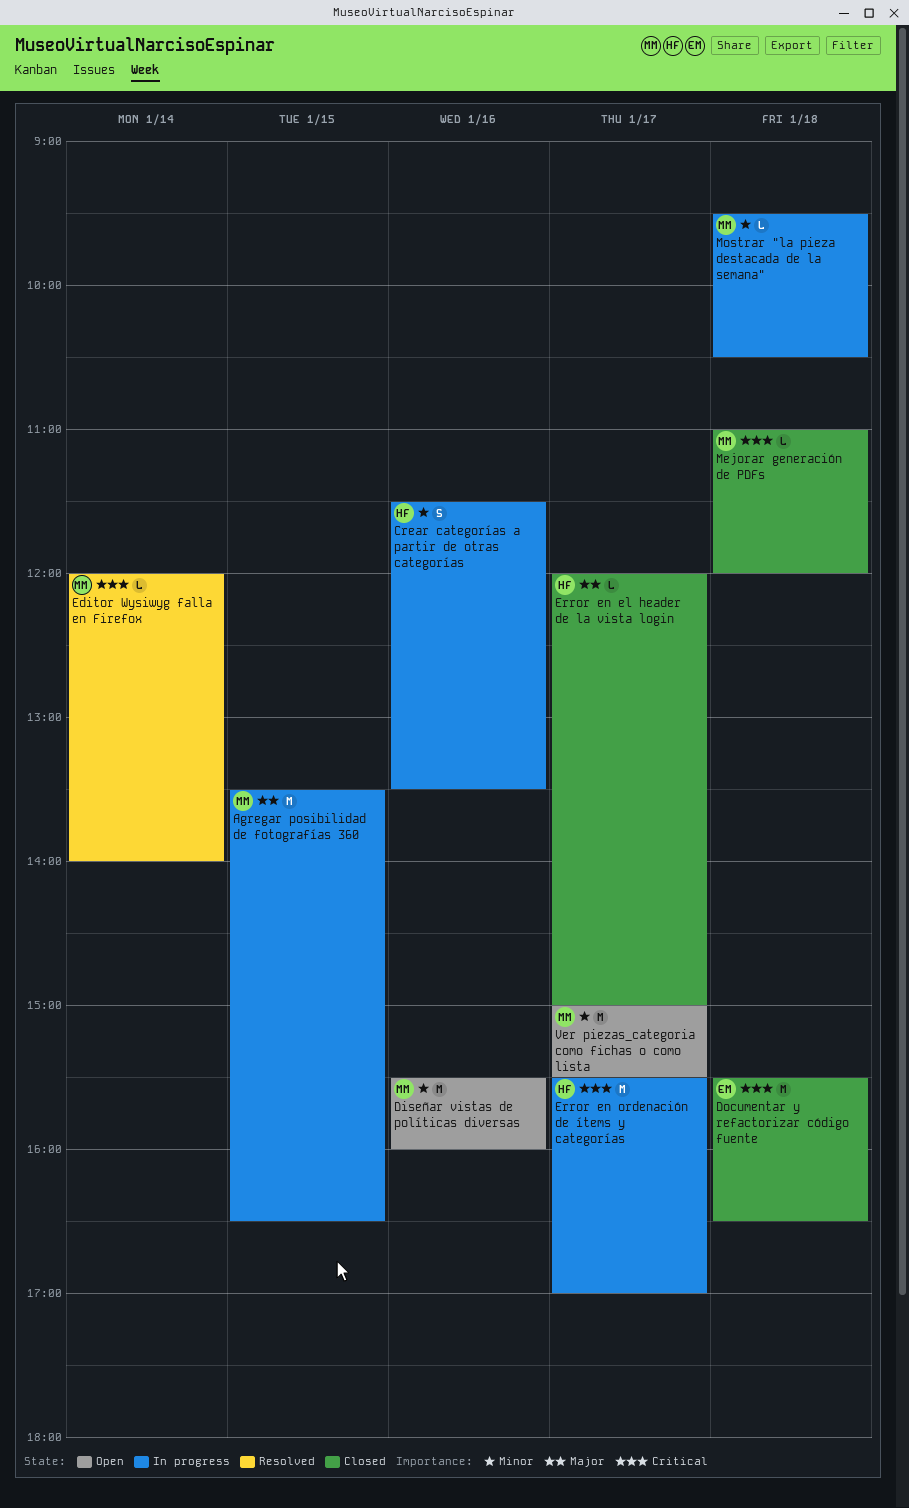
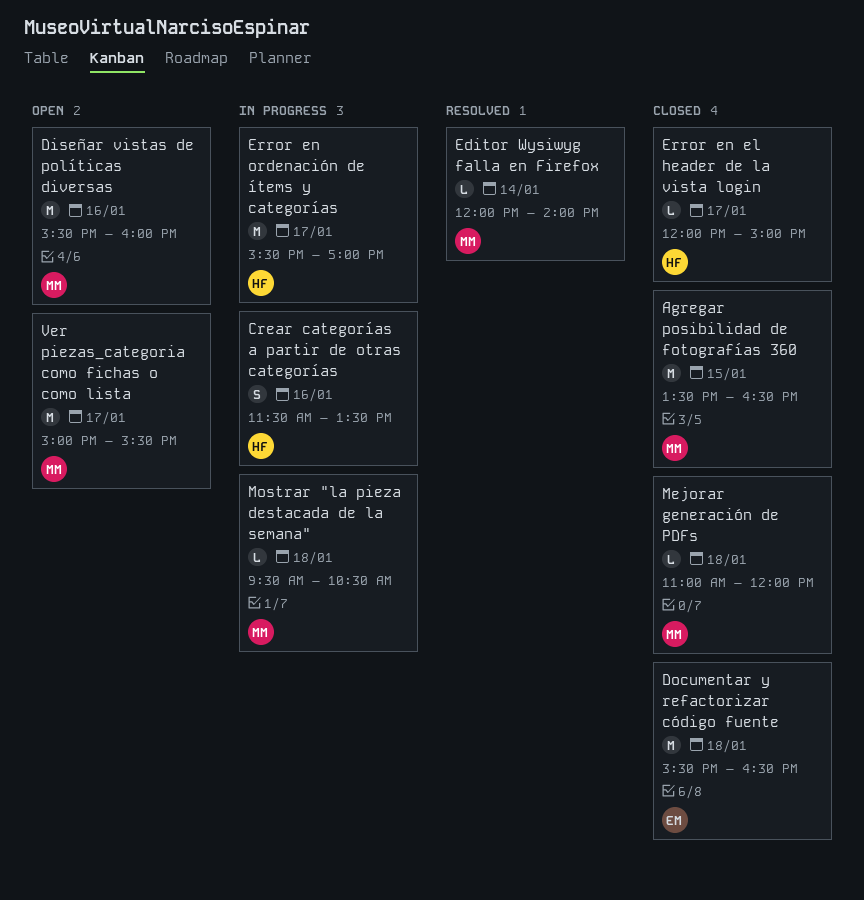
Agregar posibilidad de fotografías 360, status: In progress -> Closed

